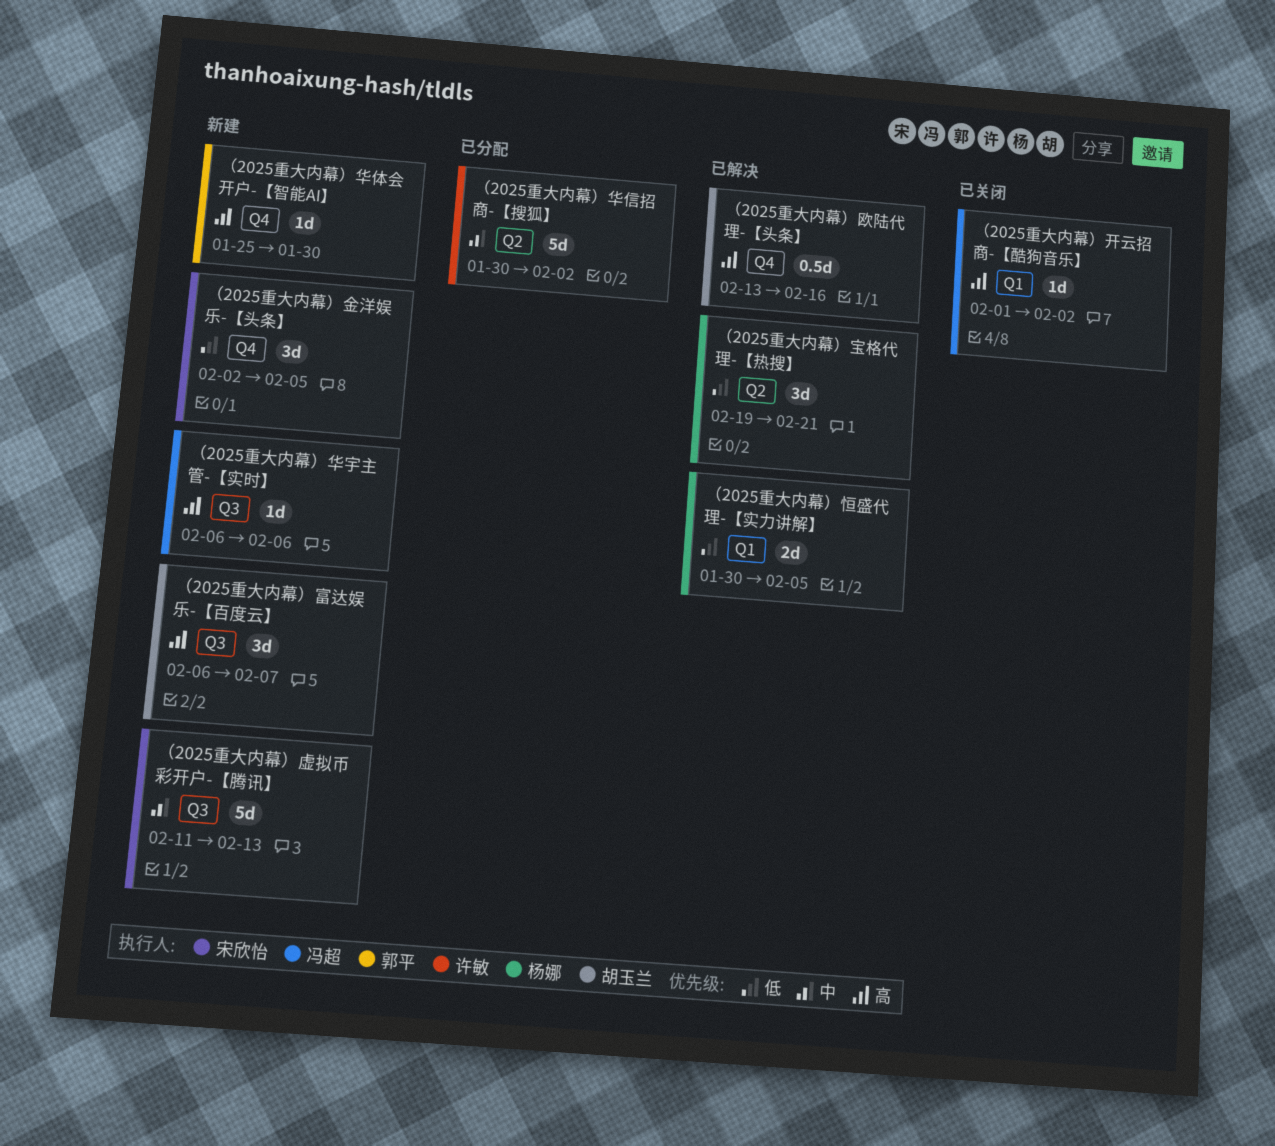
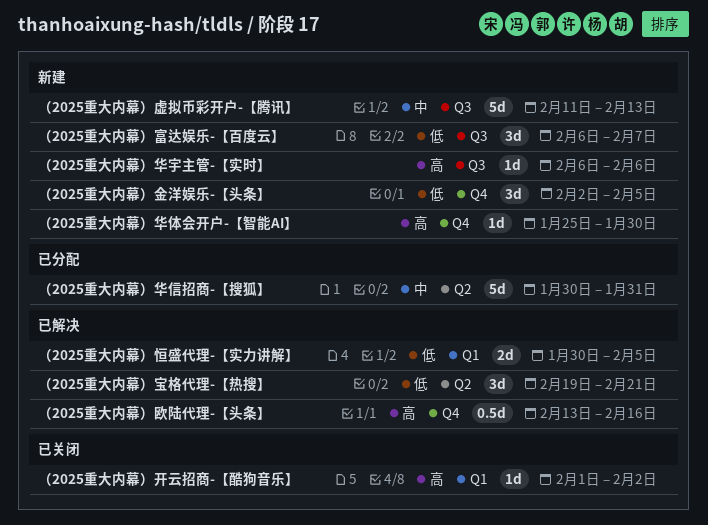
（2025重大内幕）华信招商-【搜狐】, due: Feb 2 -> Jan 31
（2025重大内幕）富达娱乐-【百度云】, priority: 高 -> 低

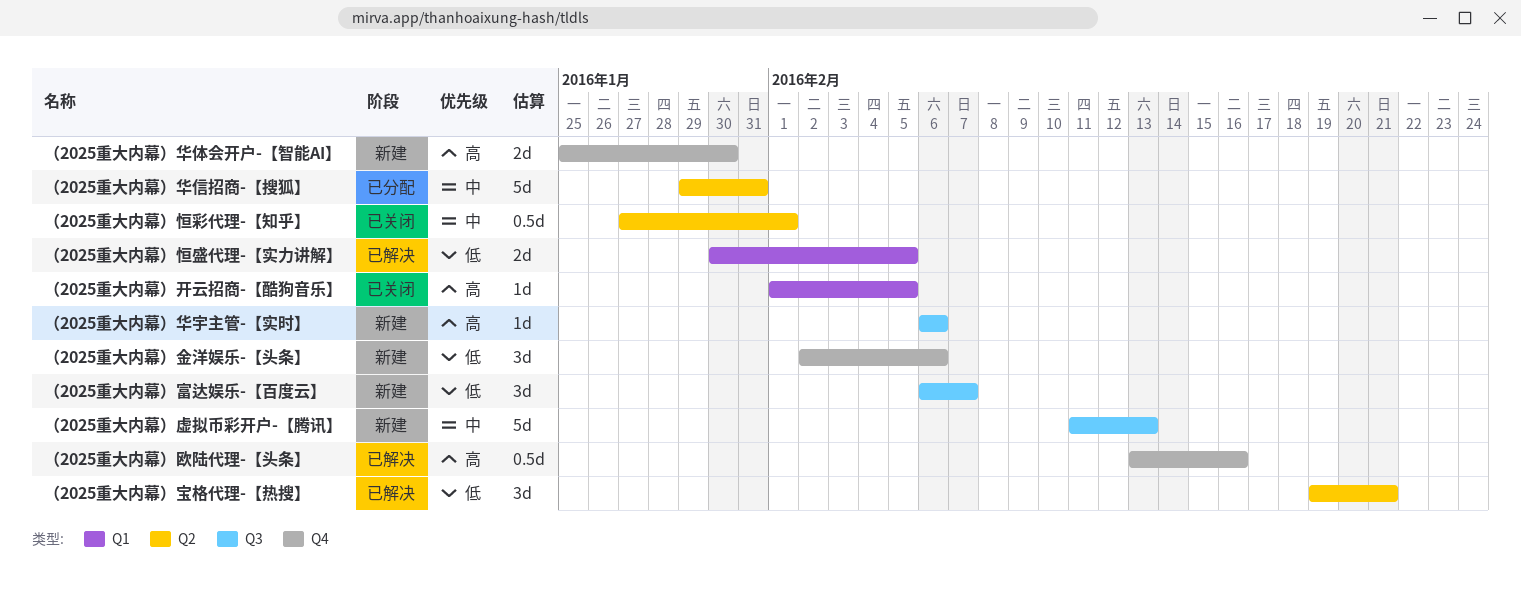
（2025重大内幕）华体会开户-【智能AI】, estimate: 1d -> 2d
（2025重大内幕）华信招商-【搜狐】, start: Jan 30 -> Jan 29
（2025重大内幕）开云招商-【酷狗音乐】, due: Feb 2 -> Feb 5
（2025重大内幕）恒彩代理-【知乎】: none -> present
（2025重大内幕）金洋娱乐-【头条】, due: Feb 5 -> Feb 6

